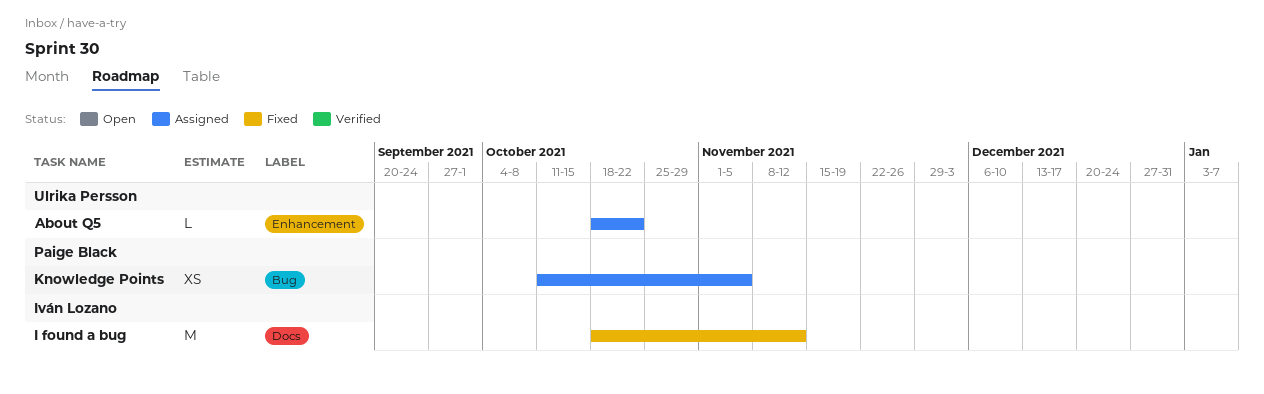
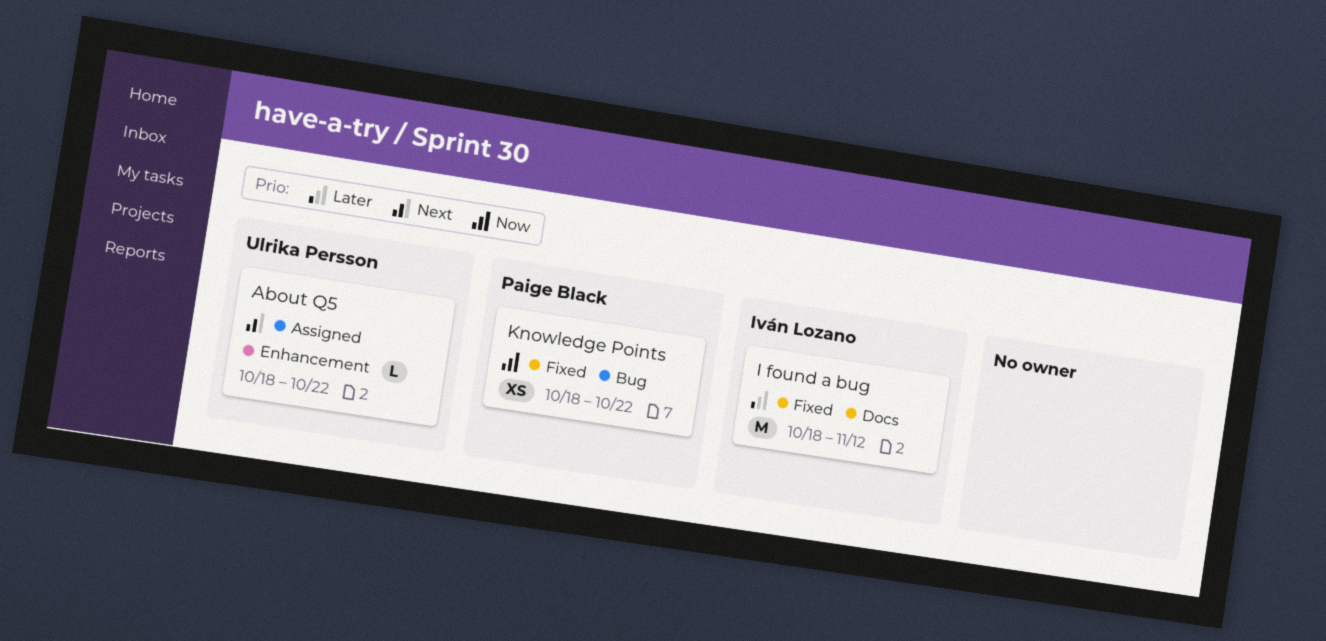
Knowledge Points, status: Assigned -> Fixed
Knowledge Points, start: Oct 11 -> Oct 18
Knowledge Points, due: Nov 5 -> Oct 22

